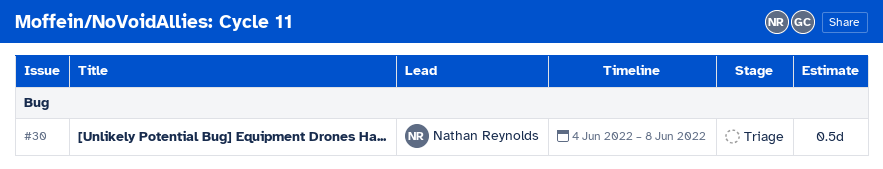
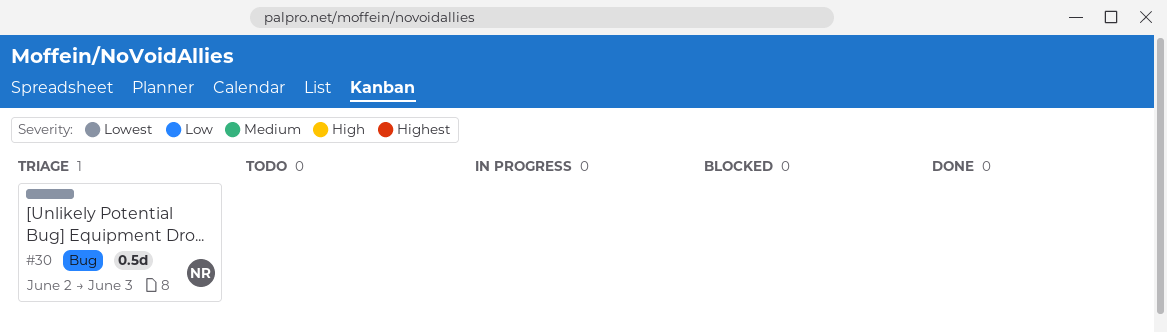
#30, start: Jun 4 -> Jun 2
#30, due: Jun 8 -> Jun 3

